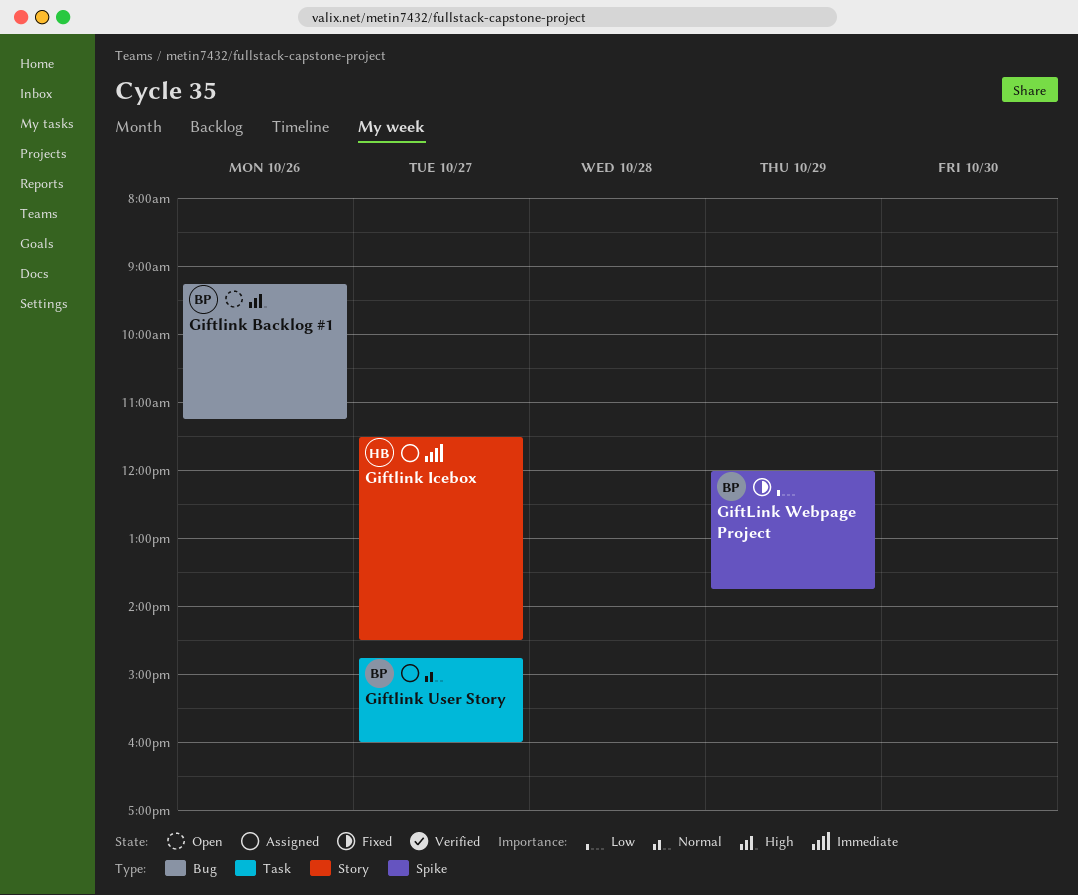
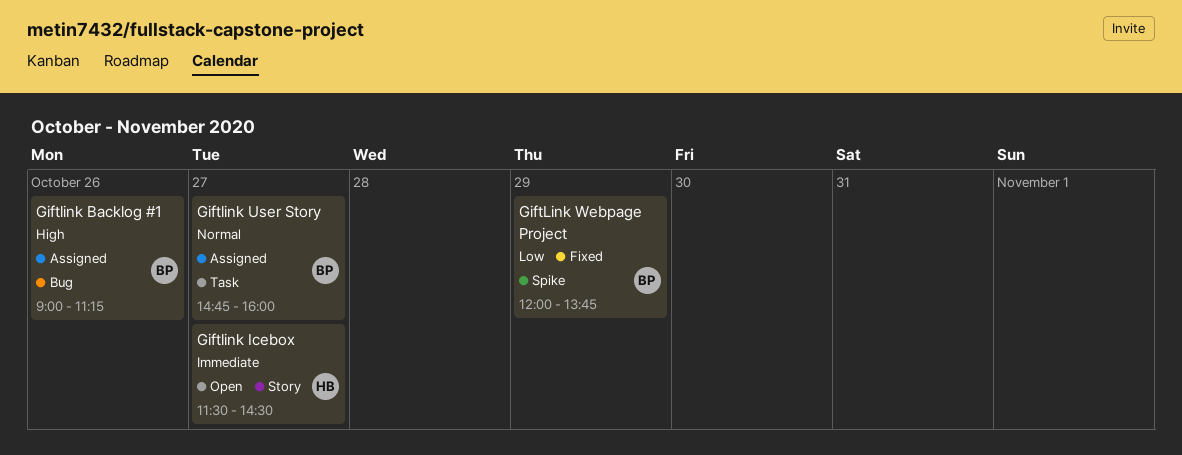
Giftlink Backlog #1, status: Open -> Assigned
Giftlink Backlog #1, begins: 09:15 -> 09:00
Giftlink Icebox, status: Assigned -> Open

